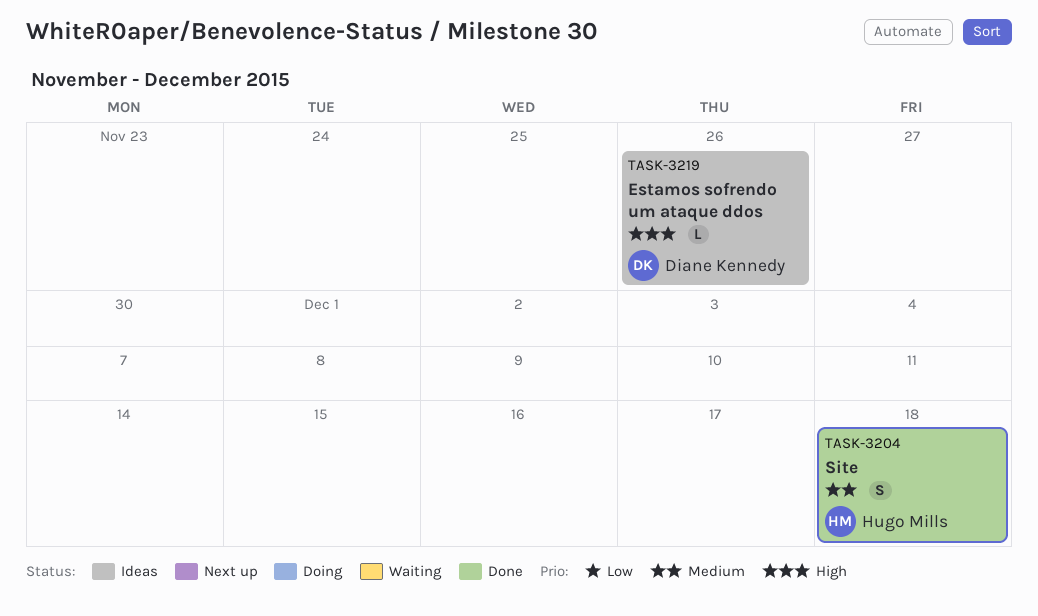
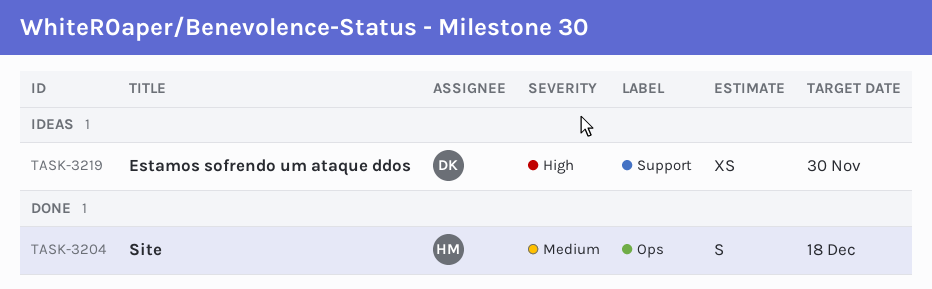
TASK-3219, estimate: L -> XS
TASK-3219, due: Nov 26 -> Nov 30

